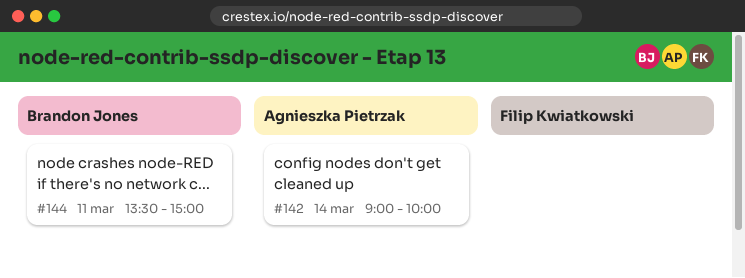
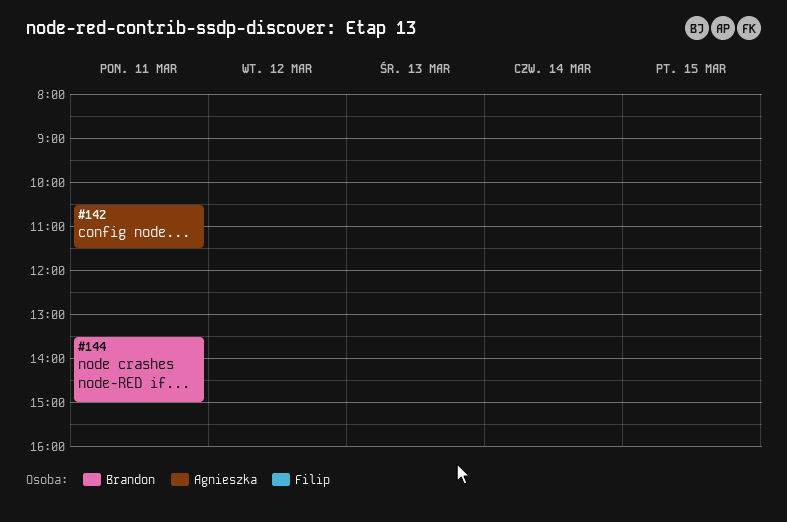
#142, day: Mar 14 -> Mar 11
#142, begins: 09:00 -> 10:30
#142, ends: 10:00 -> 11:30

